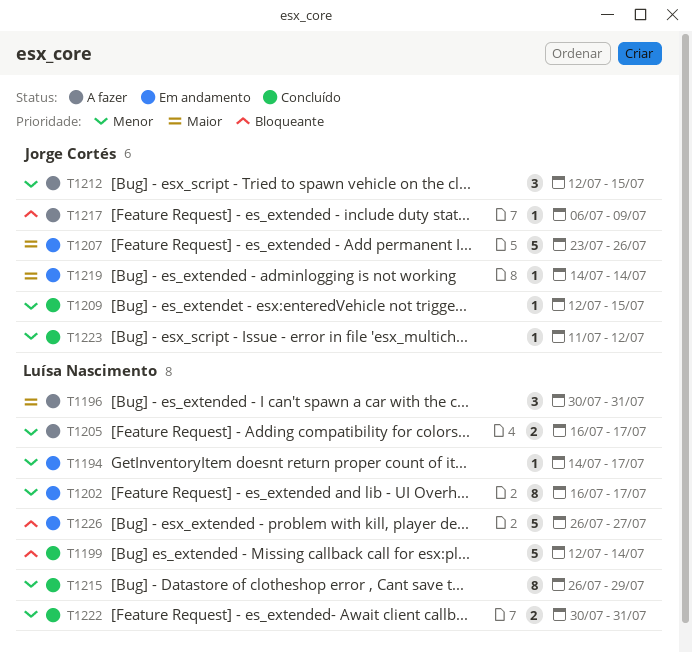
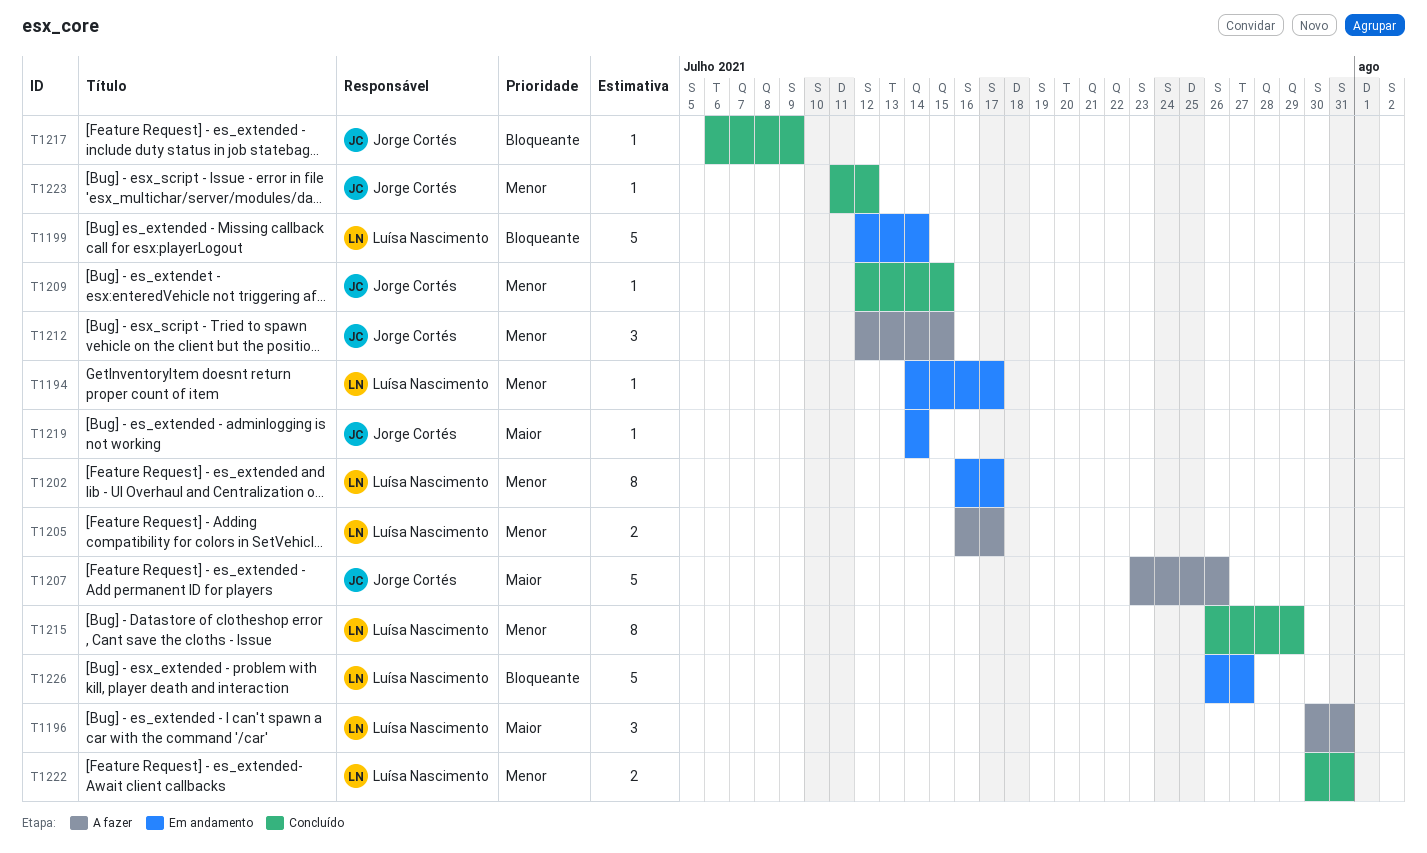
T1199, status: Concluído -> Em andamento
T1207, status: Em andamento -> A fazer
T1217, status: A fazer -> Concluído

